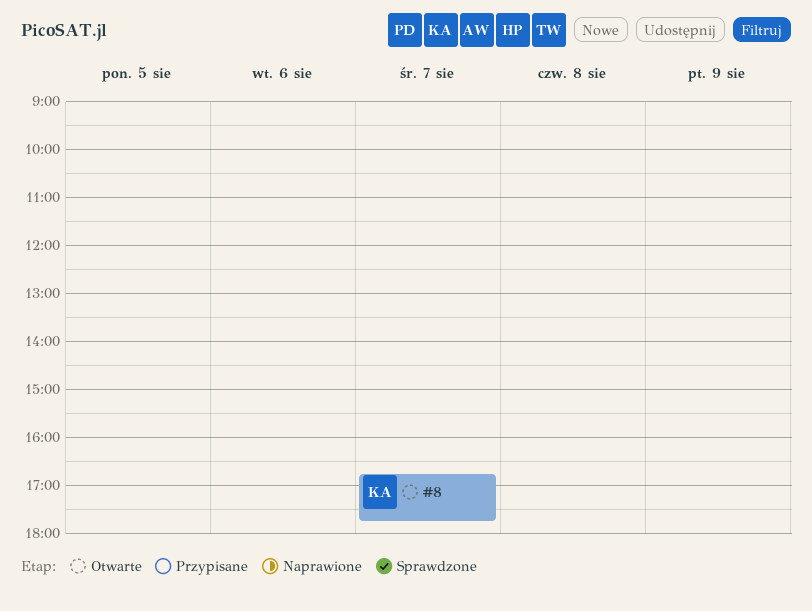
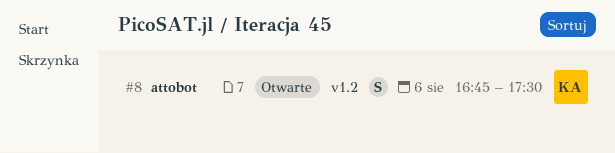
#8, day: Aug 7 -> Aug 6
#8, ends: 17:45 -> 17:30

